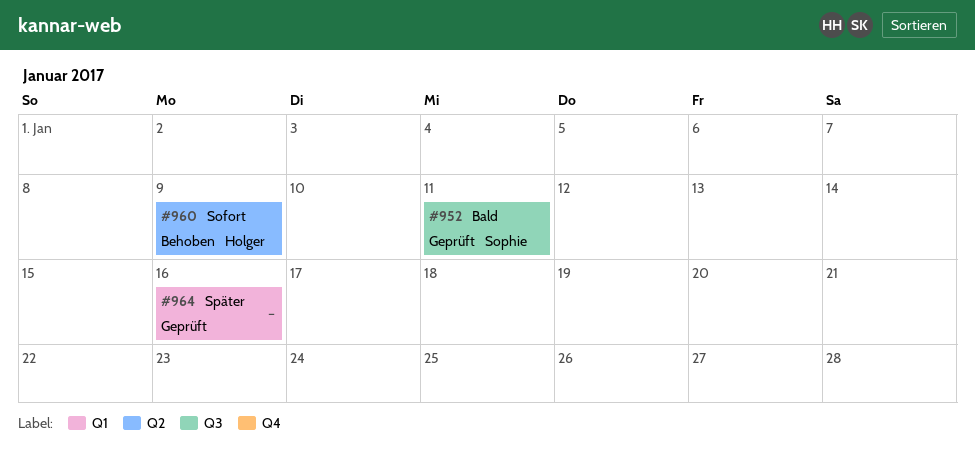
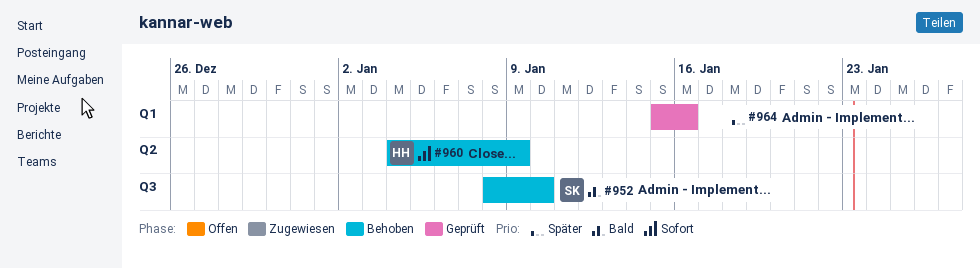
#952, status: Geprüft -> Behoben
#952, due: Jan 11 -> Jan 10

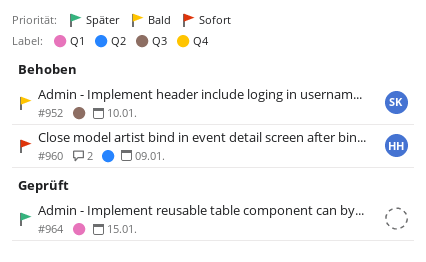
#964, due: Jan 16 -> Jan 15

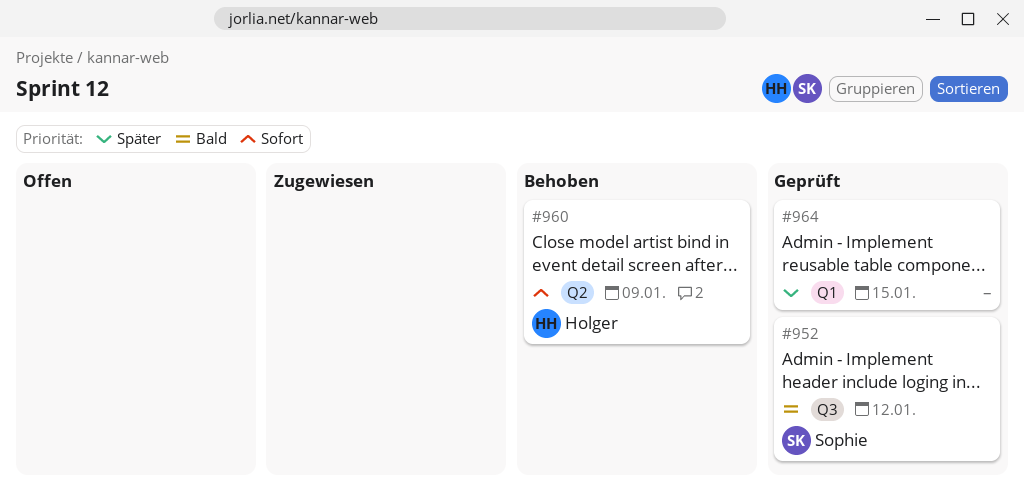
#952, status: Behoben -> Geprüft
#952, due: Jan 10 -> Jan 12

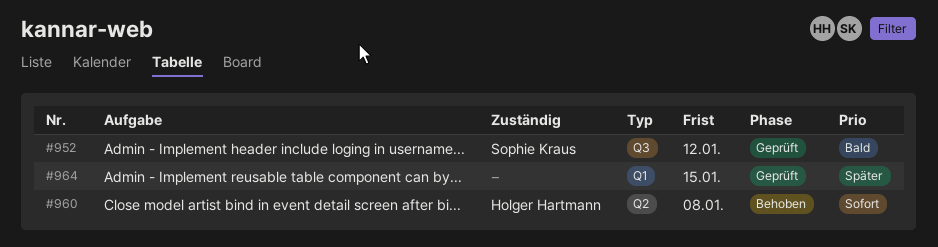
#960, due: Jan 9 -> Jan 8

